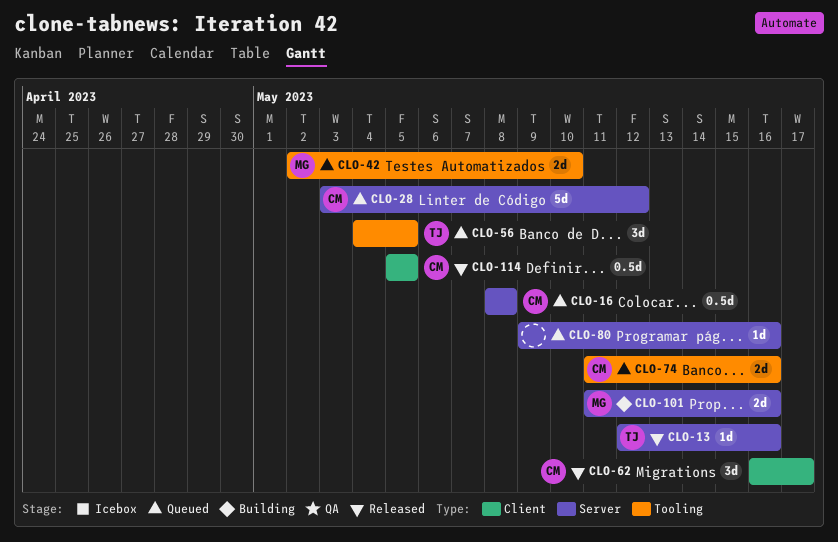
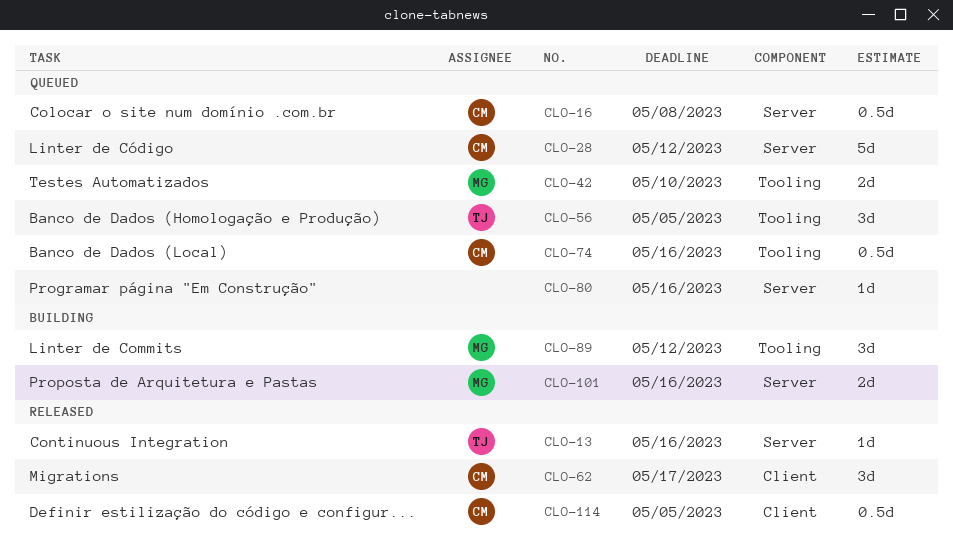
CLO-74, estimate: 2d -> 0.5d
CLO-89: none -> present

